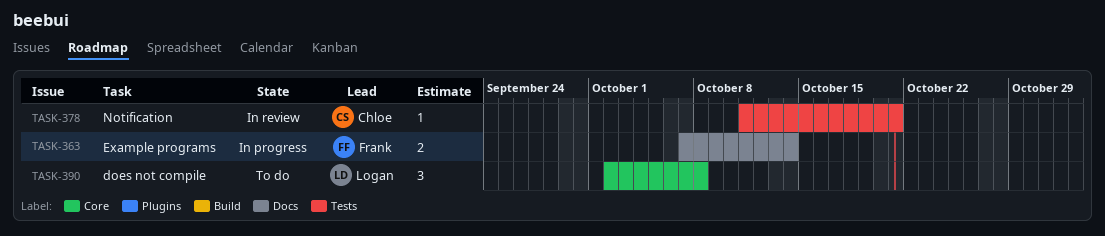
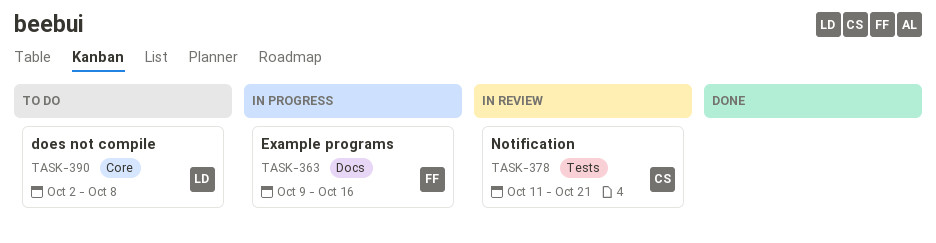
TASK-363, start: Oct 7 -> Oct 9
TASK-363, due: Oct 14 -> Oct 16

